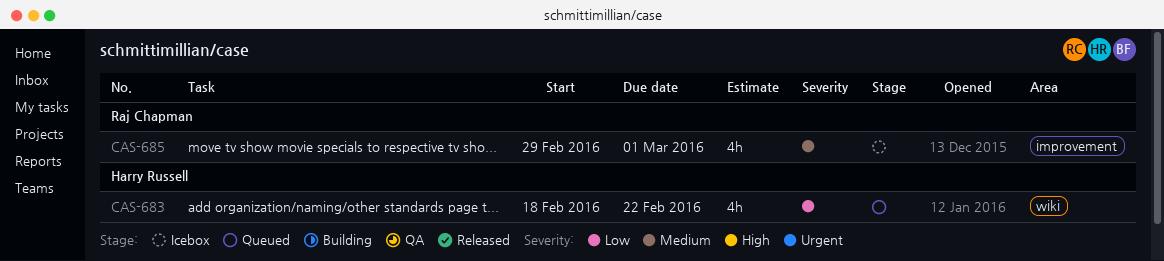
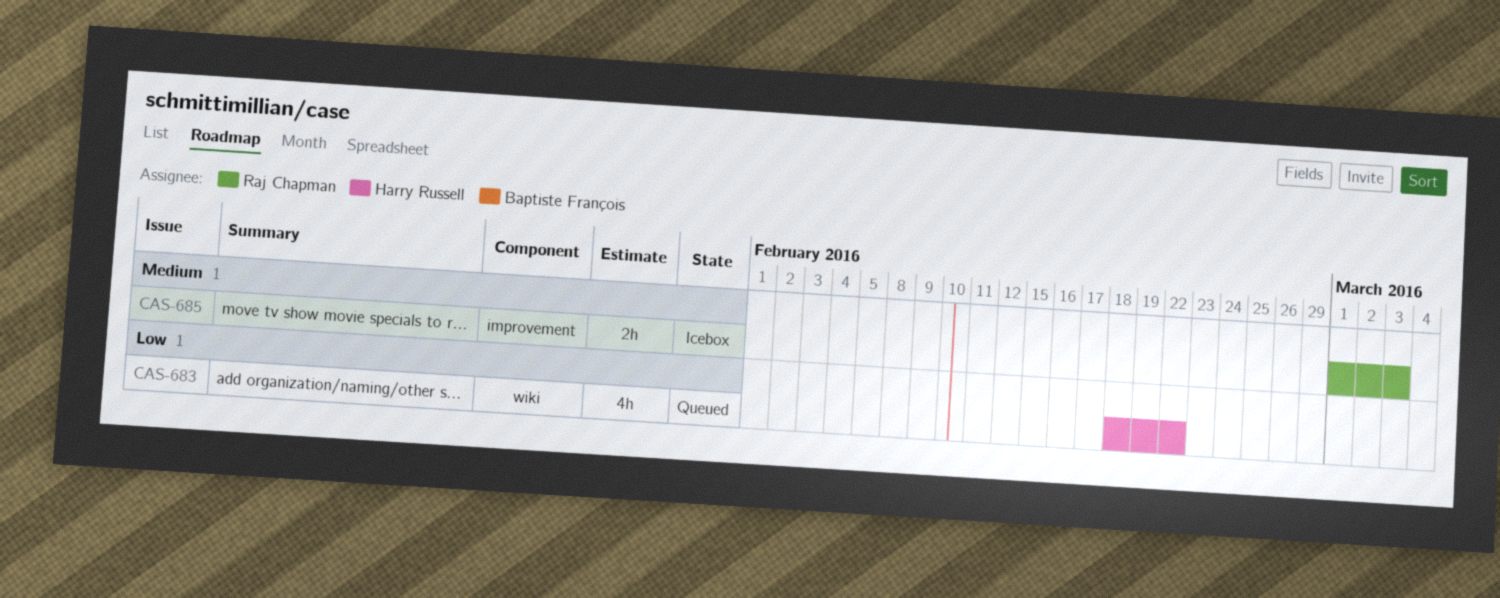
CAS-685, estimate: 4h -> 2h
CAS-685, start: Feb 29 -> Mar 1
CAS-685, due: Mar 1 -> Mar 3

